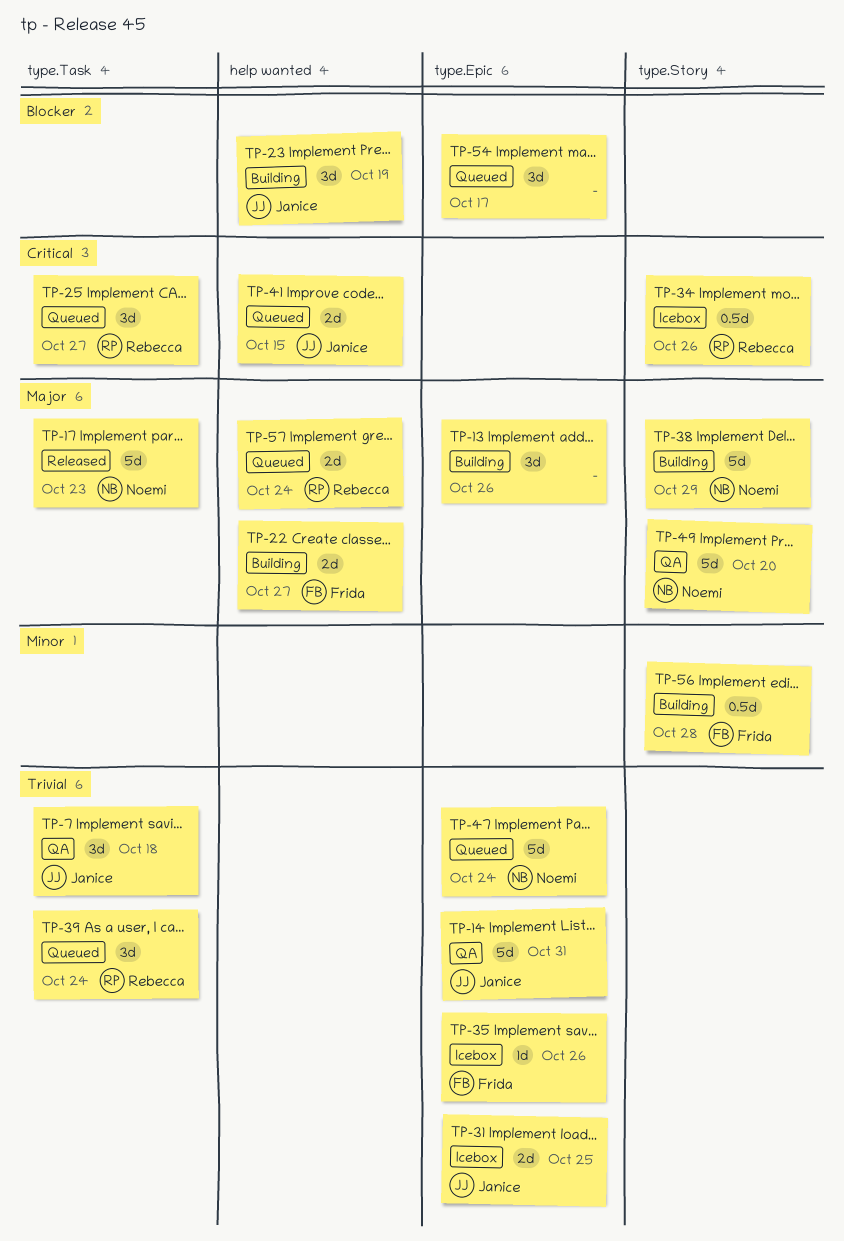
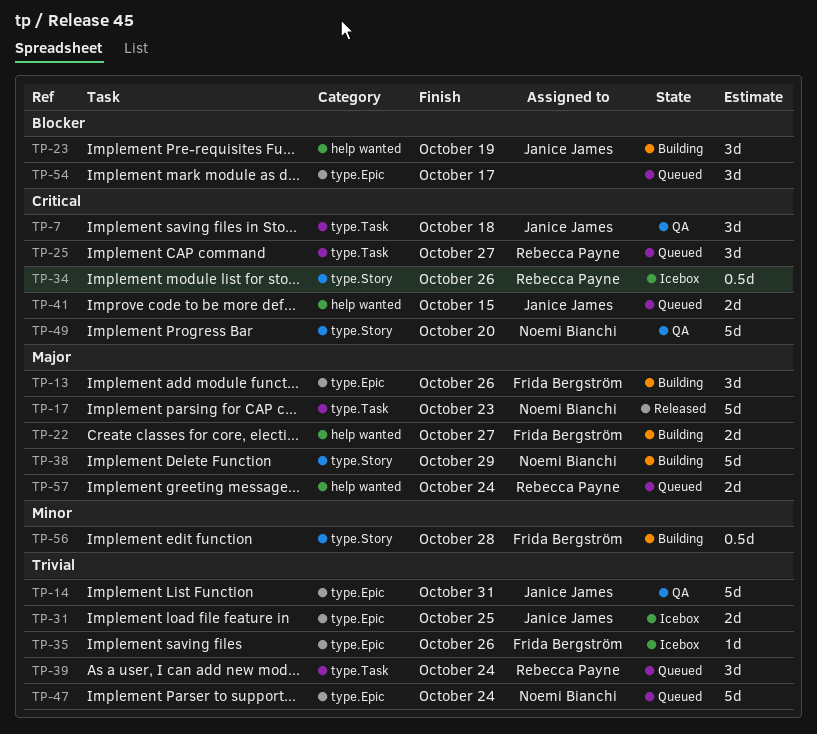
TP-7, priority: Trivial -> Critical
TP-13, owner: none -> Frida Bergström
TP-49, priority: Major -> Critical

